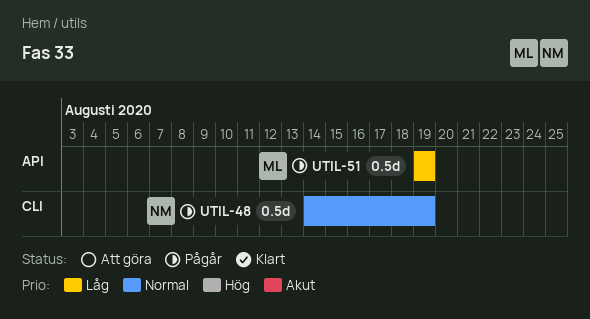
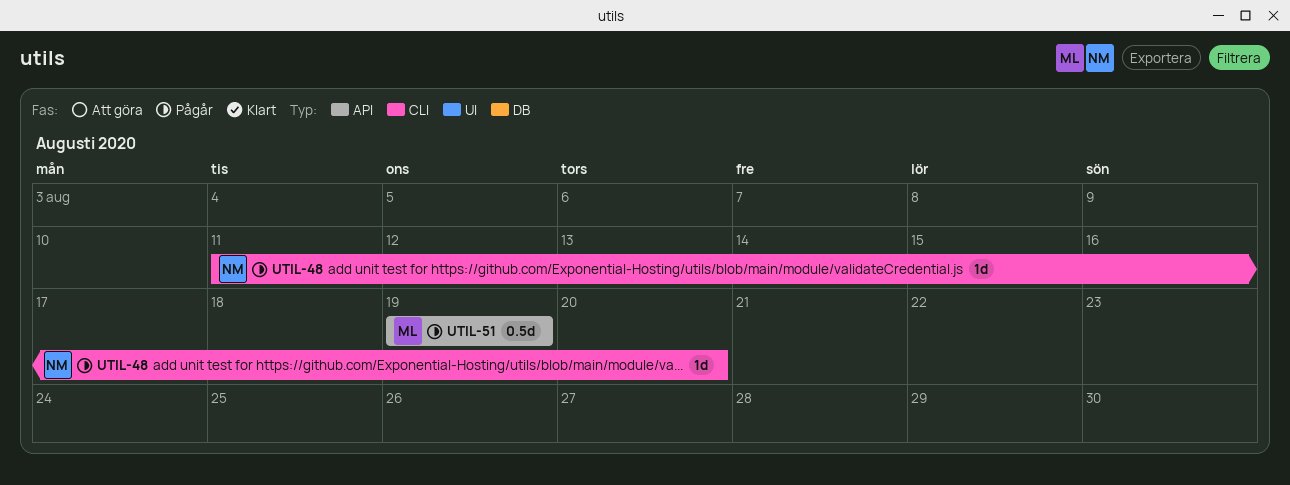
UTIL-48, estimate: 0.5d -> 1d
UTIL-48, start: Aug 14 -> Aug 11
UTIL-48, due: Aug 19 -> Aug 20

